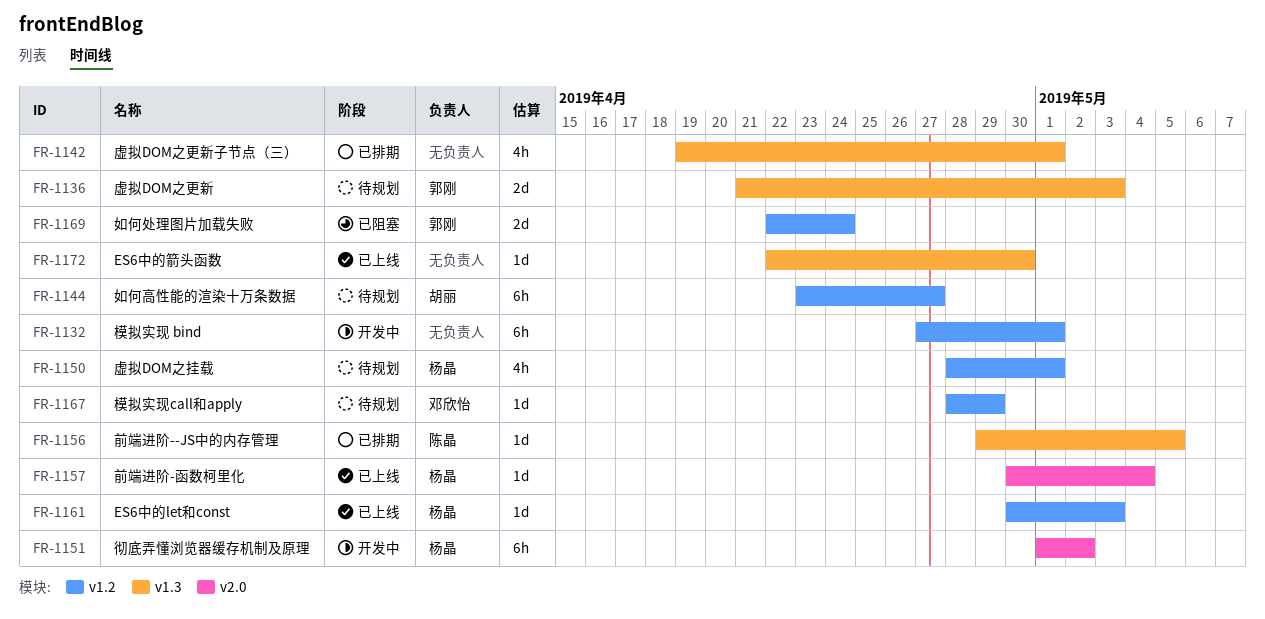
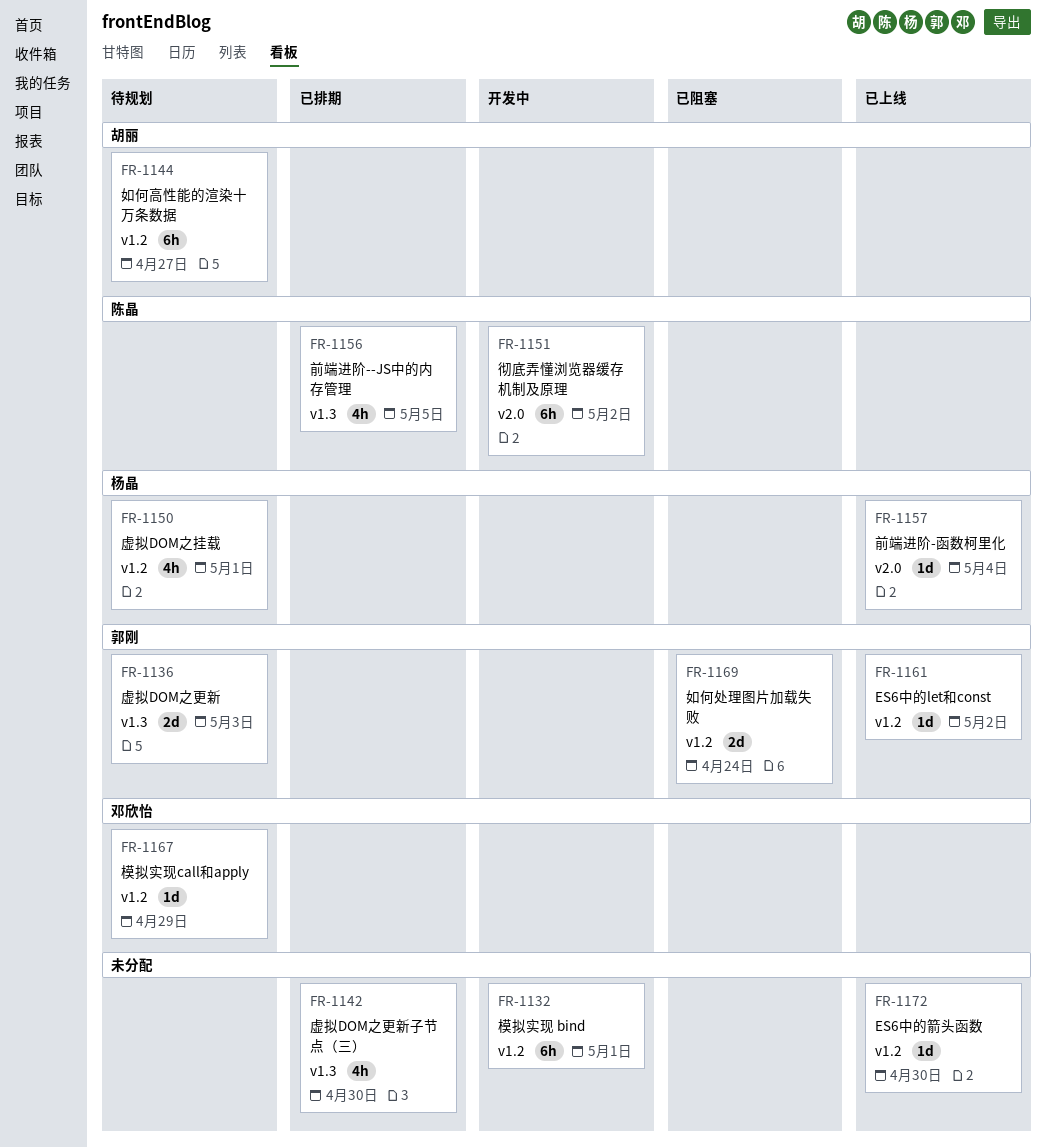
FR-1142, due: May 1 -> Apr 30
FR-1151, owner: 杨晶 -> 陈晶
FR-1156, estimate: 1d -> 4h
FR-1161, owner: 杨晶 -> 郭刚
FR-1161, due: May 3 -> May 2
FR-1172, label: v1.3 -> v1.2

